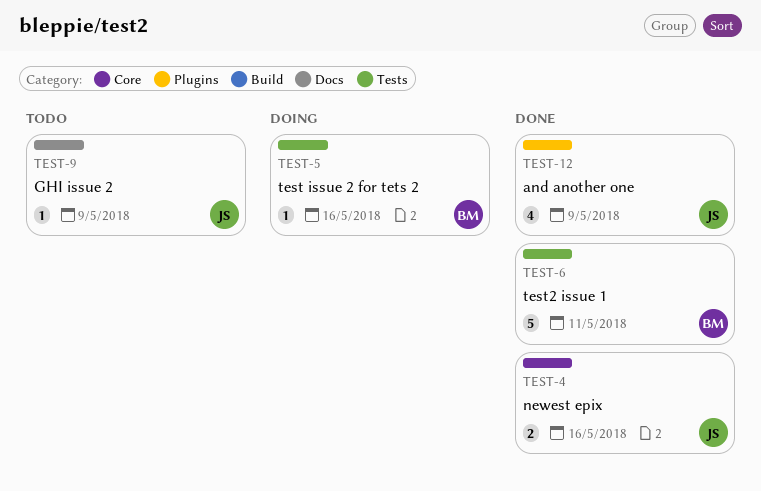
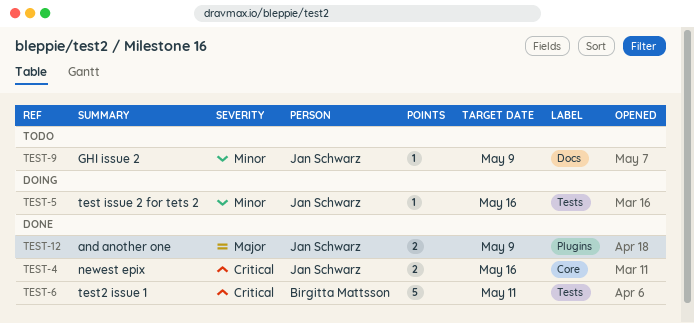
TEST-5, owner: Birgitta Mattsson -> Jan Schwarz
TEST-12, estimate: 4 -> 2

